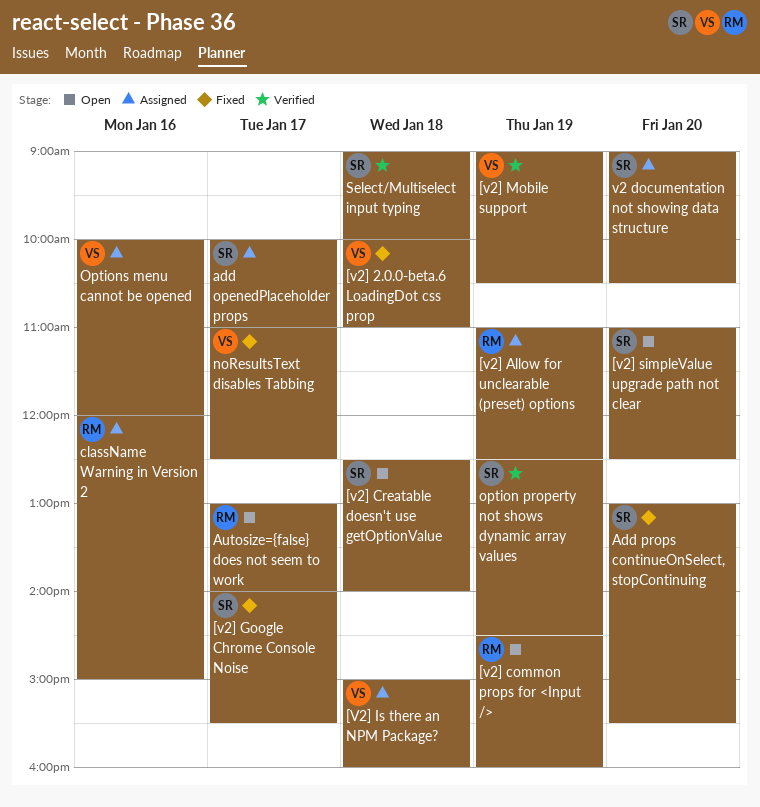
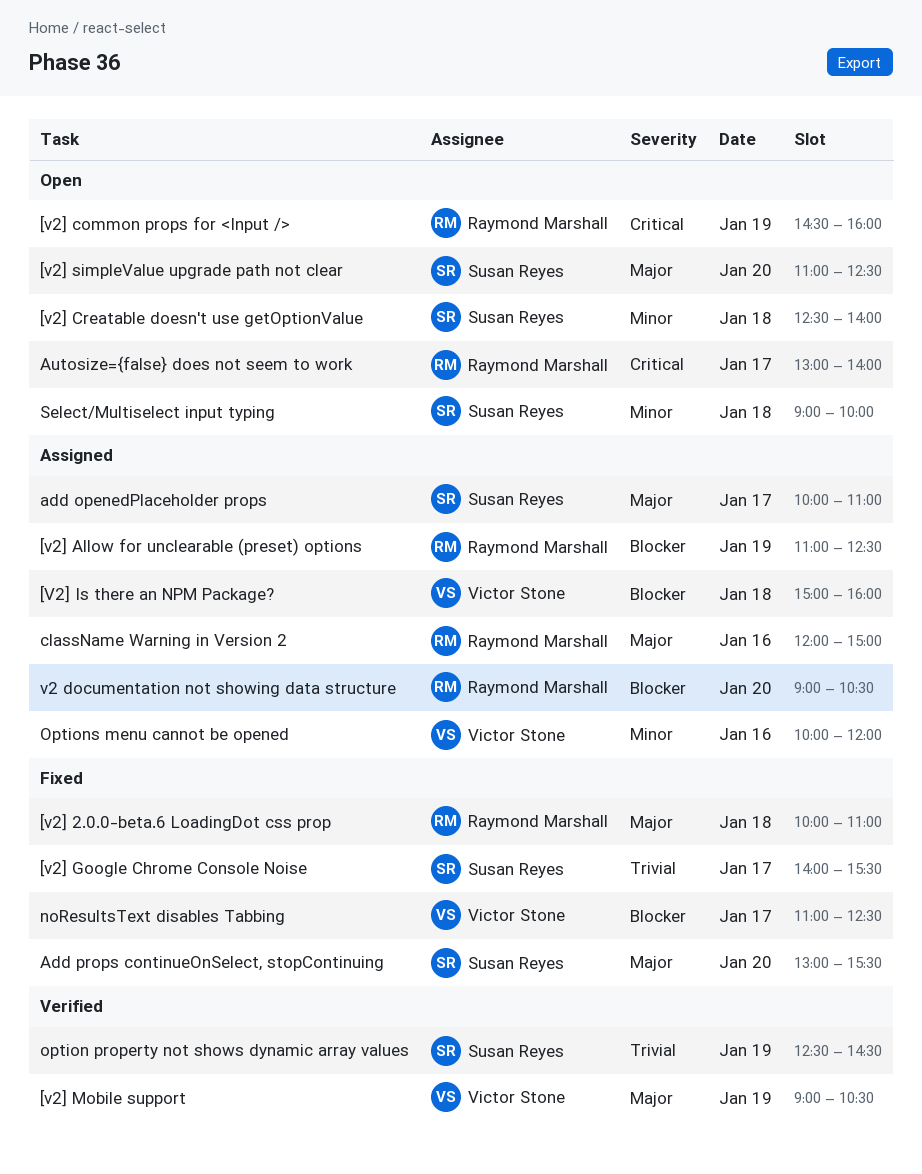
[v2] 2.0.0-beta.6 LoadingDot css prop, owner: Victor Stone -> Raymond Marshall
Select/Multiselect input typing, status: Verified -> Open
v2 documentation not showing data structure, owner: Susan Reyes -> Raymond Marshall

